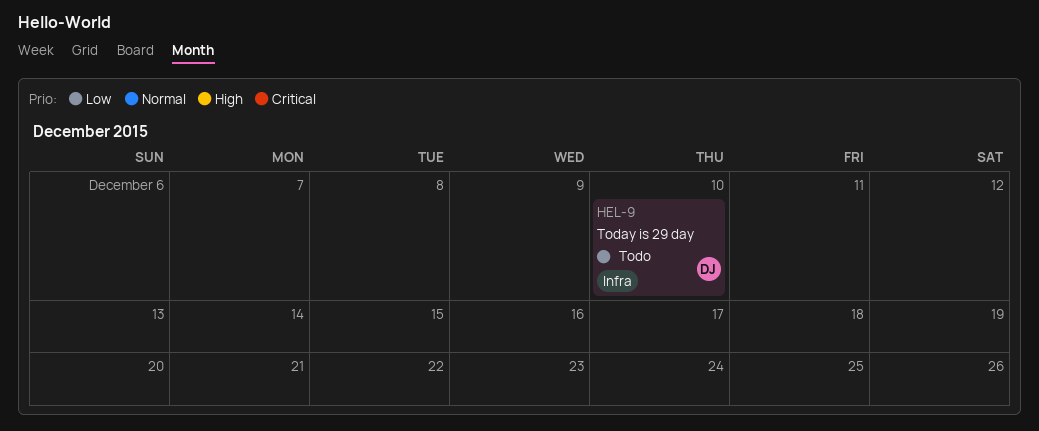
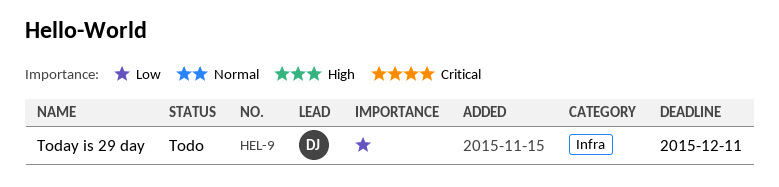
HEL-9, due: Dec 10 -> Dec 11

